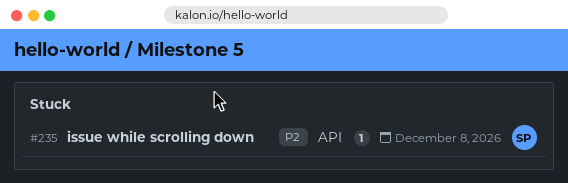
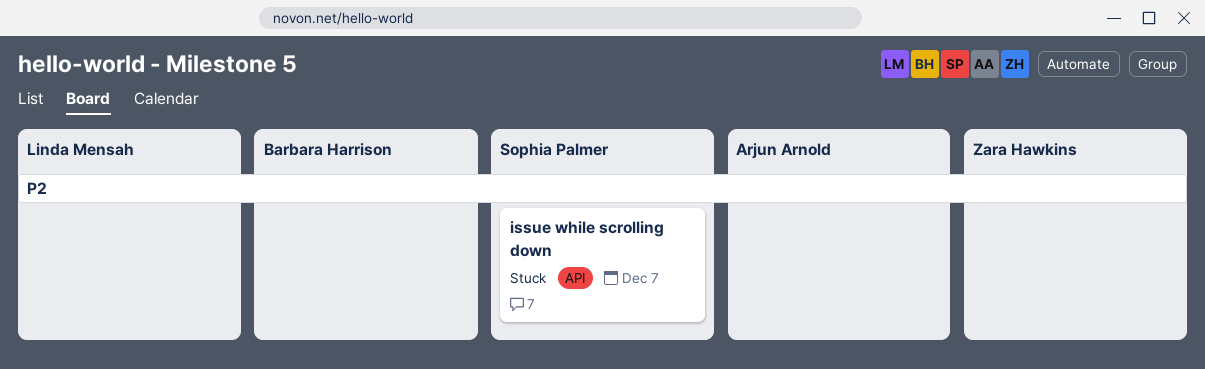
issue while scrolling down, due: Dec 8 -> Dec 7

